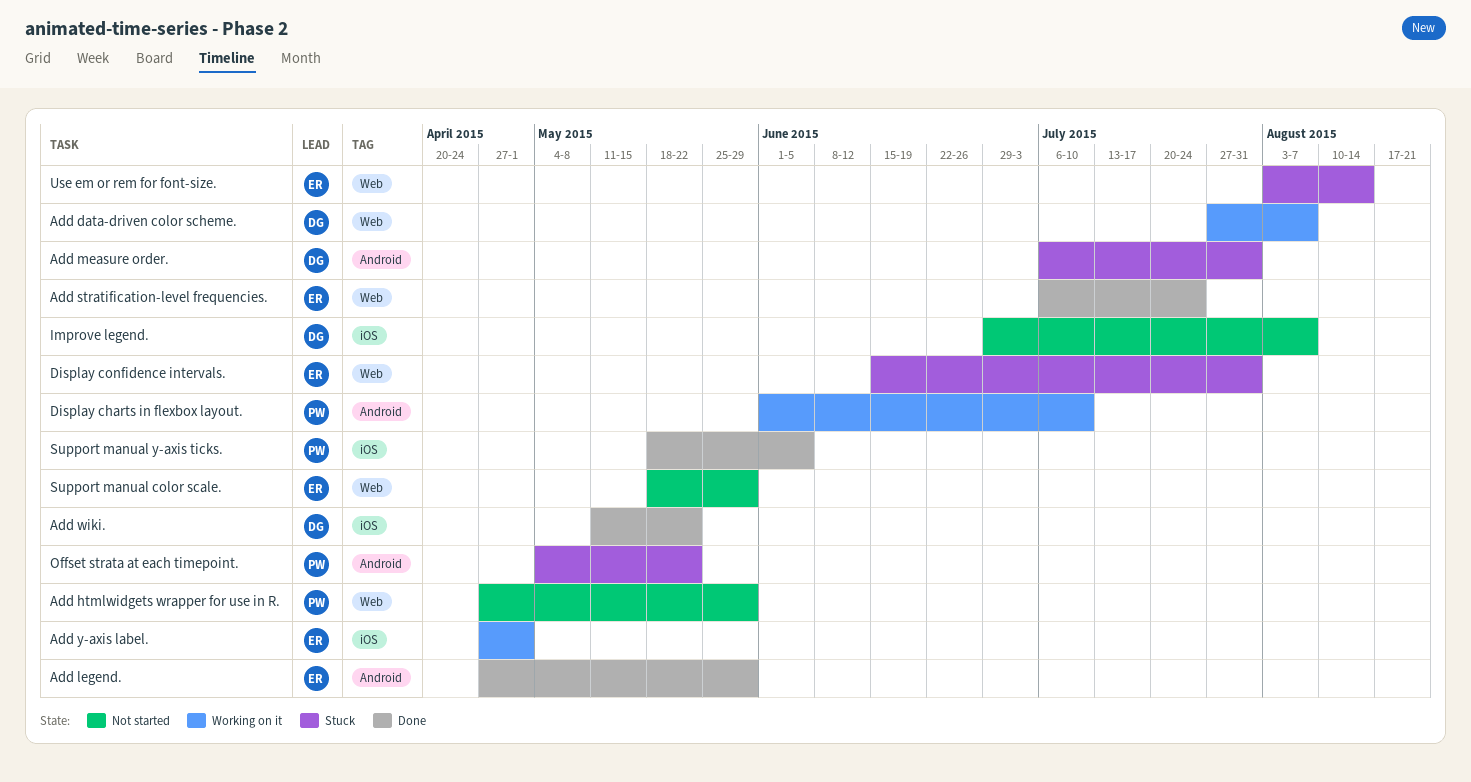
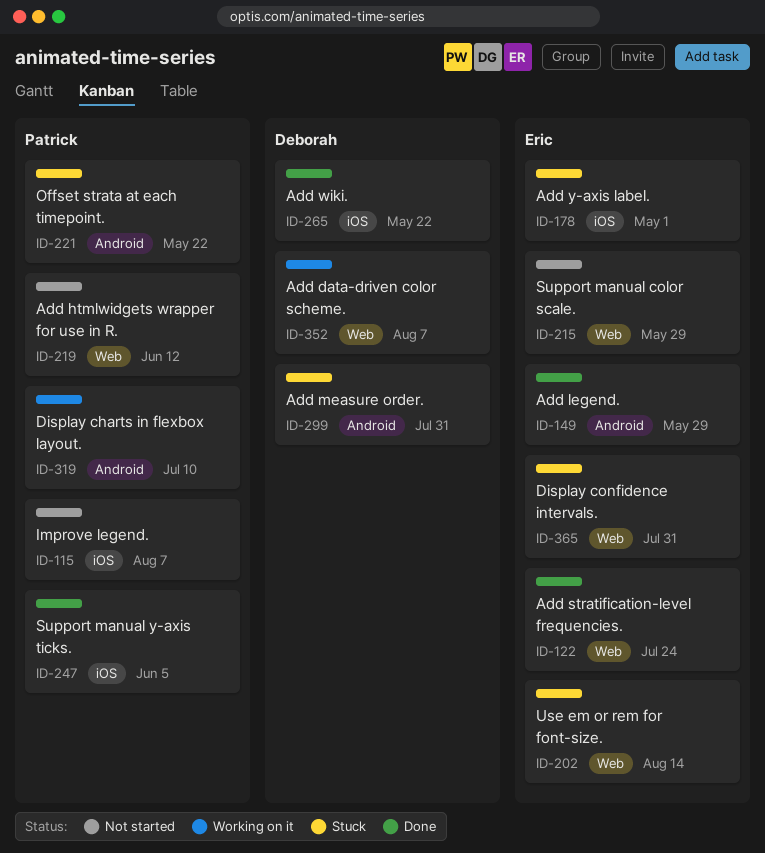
Add htmlwidgets wrapper for use in R., due: May 29 -> Jun 12
Add y-axis label., status: Working on it -> Stuck
Improve legend., owner: Deborah -> Patrick

